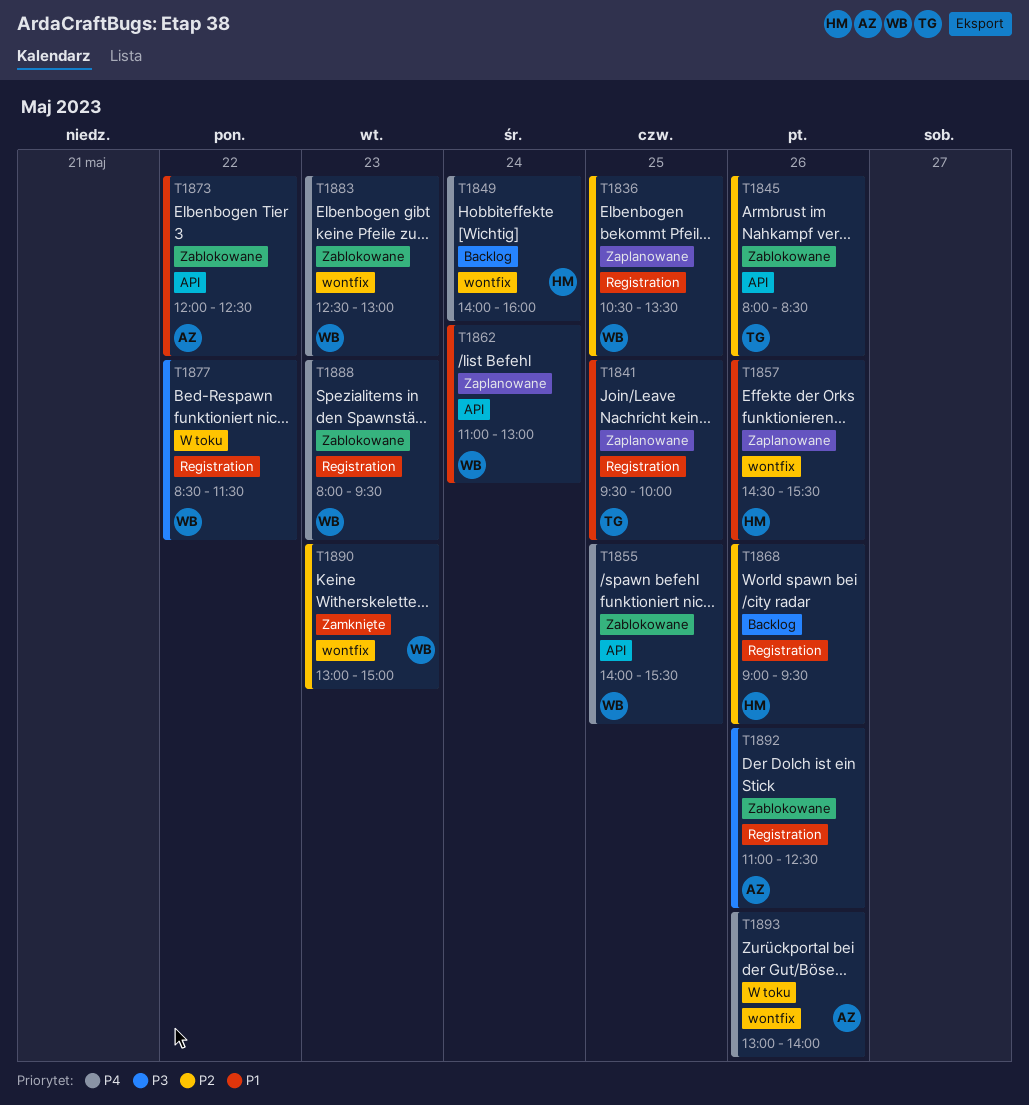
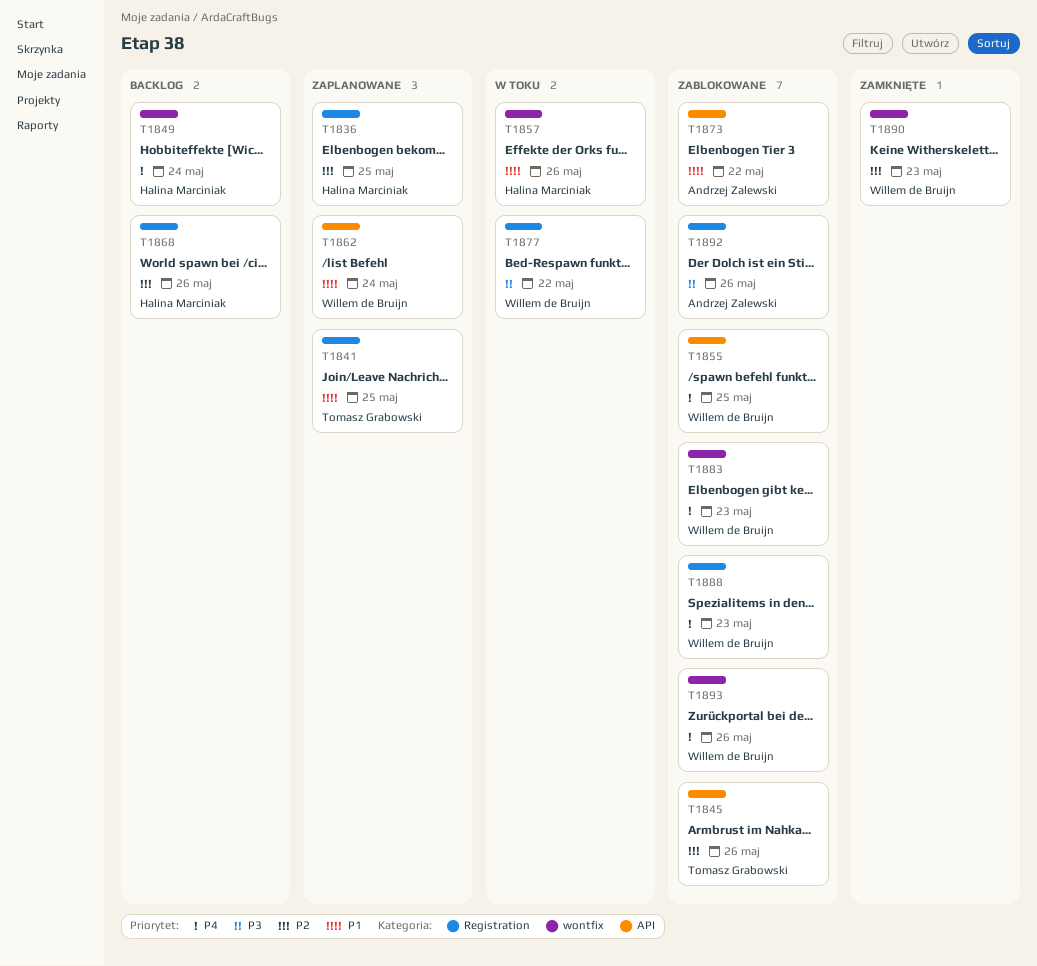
T1836, owner: Willem de Bruijn -> Halina Marciniak
T1857, status: Zaplanowane -> W toku
T1893, status: W toku -> Zablokowane
T1893, owner: Andrzej Zalewski -> Willem de Bruijn

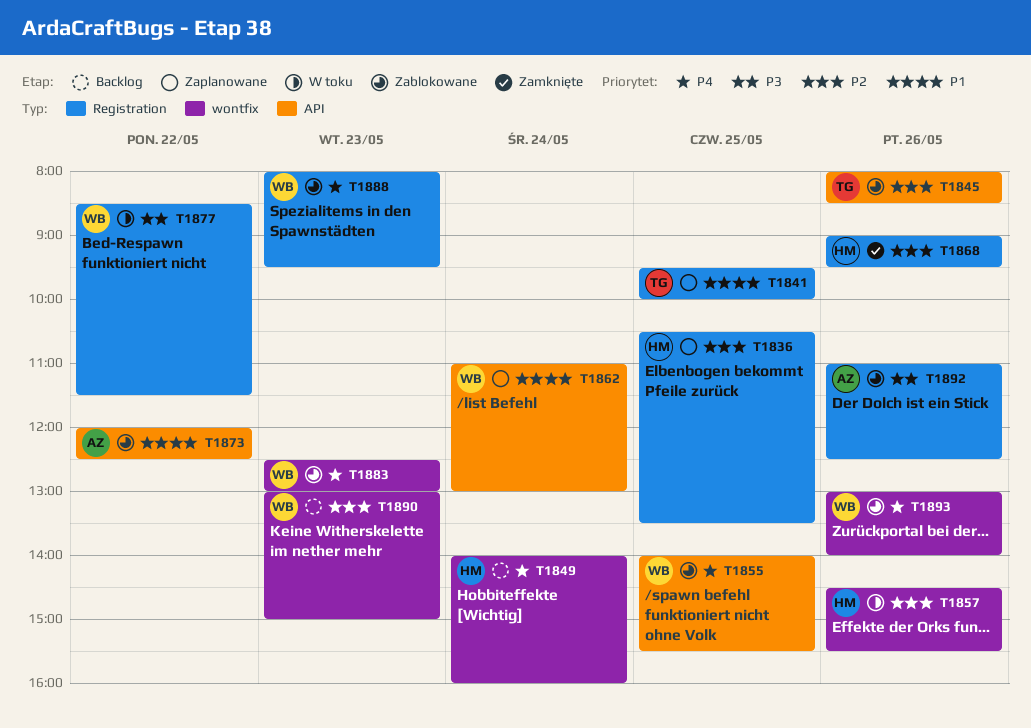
T1857, priority: P1 -> P2
T1868, status: Backlog -> Zamknięte
T1890, status: Zamknięte -> Backlog

